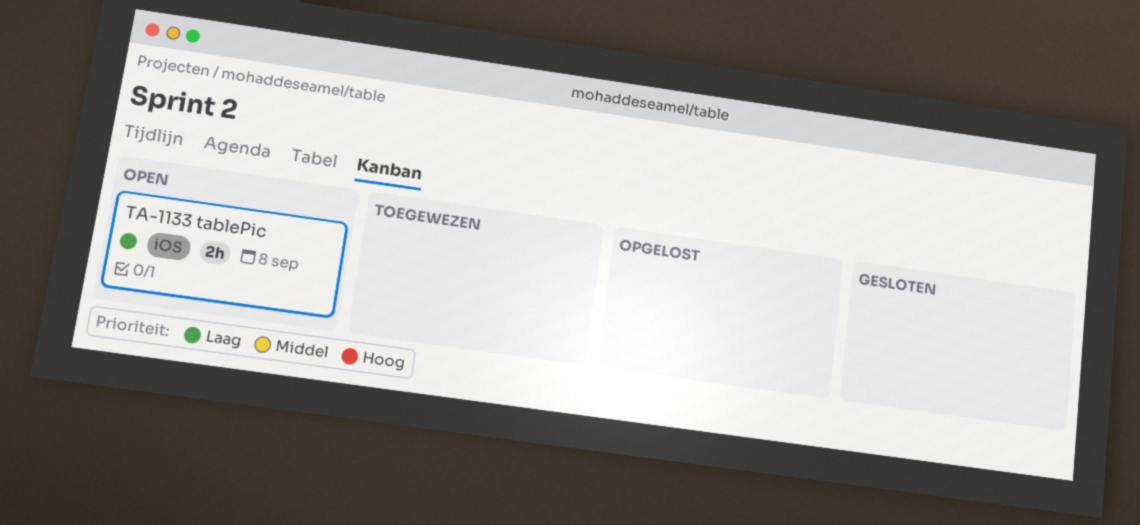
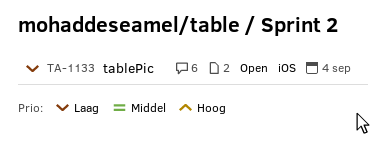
TA-1133, due: Sep 8 -> Sep 4

